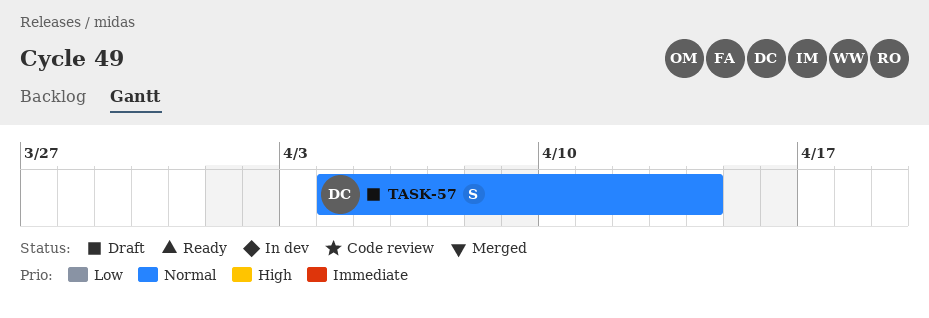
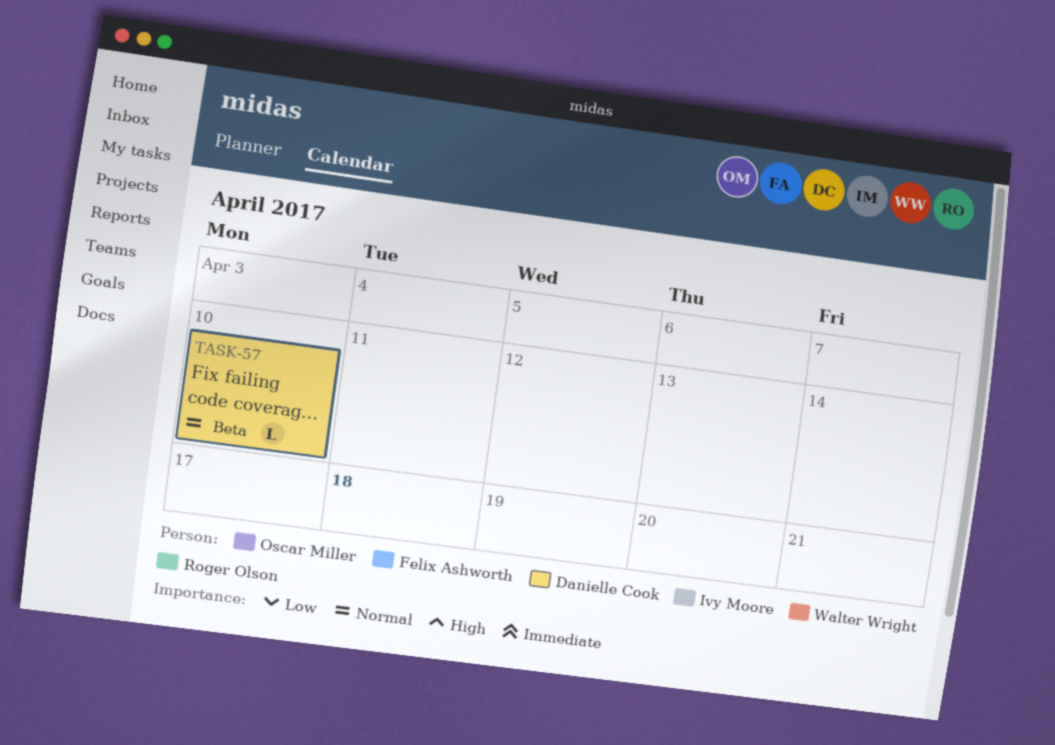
TASK-57, estimate: S -> L
TASK-57, due: Apr 14 -> Apr 10

